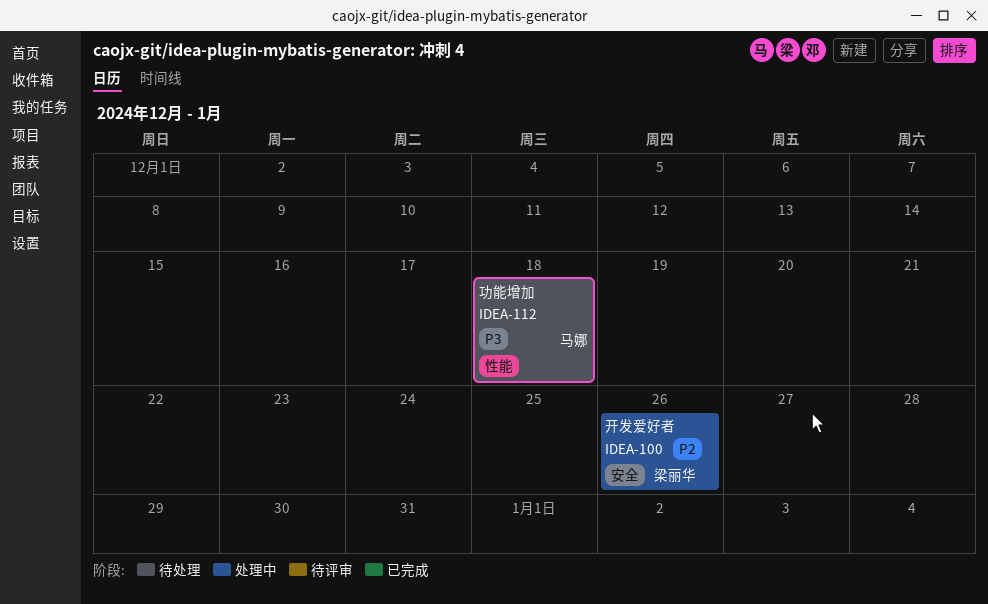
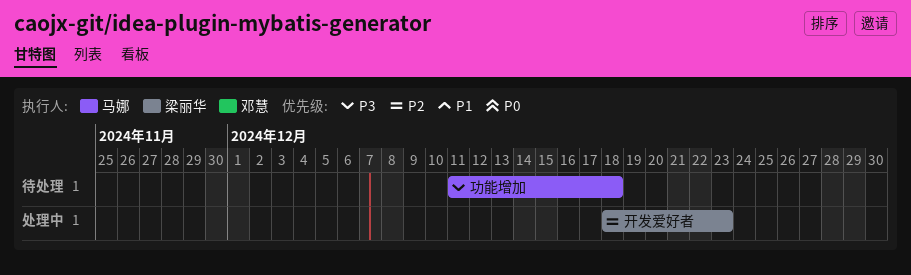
开发爱好者, due: Dec 26 -> Dec 23

